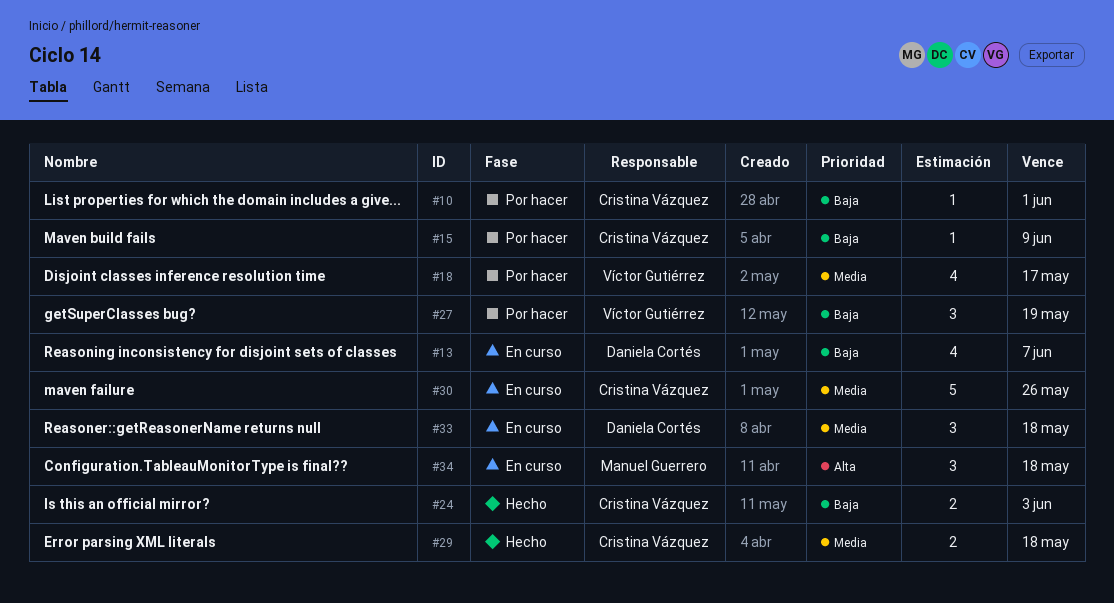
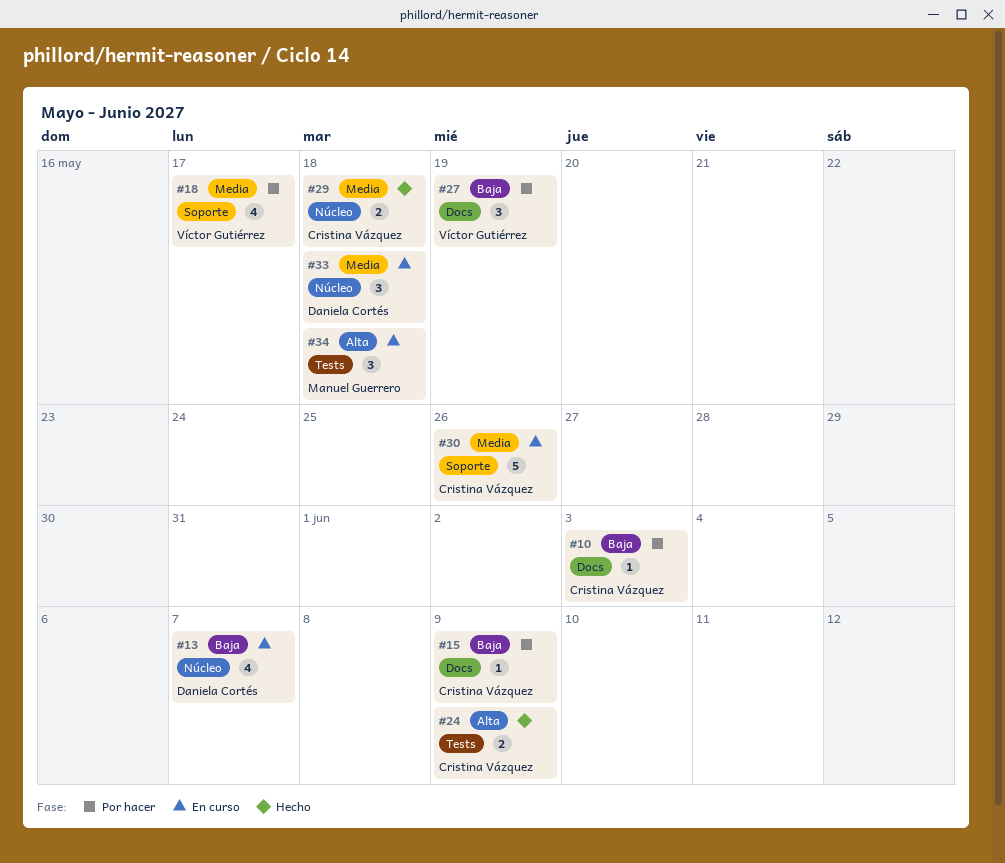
#10, due: Jun 1 -> Jun 3
#24, priority: Baja -> Alta
#24, due: Jun 3 -> Jun 9

